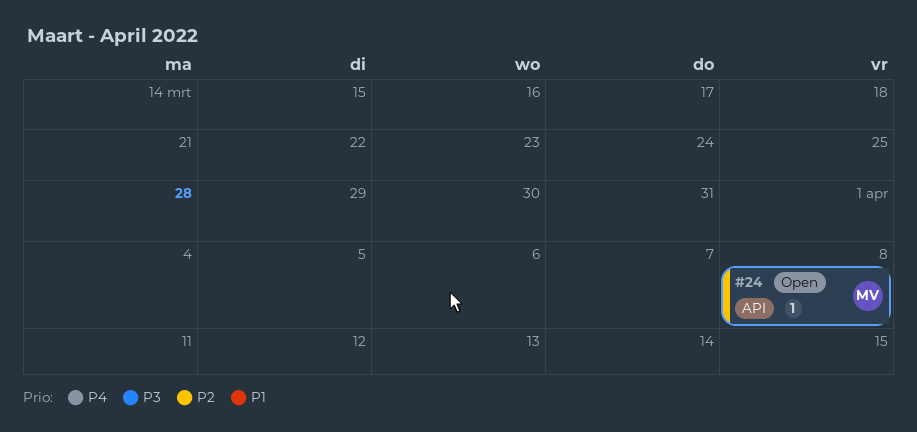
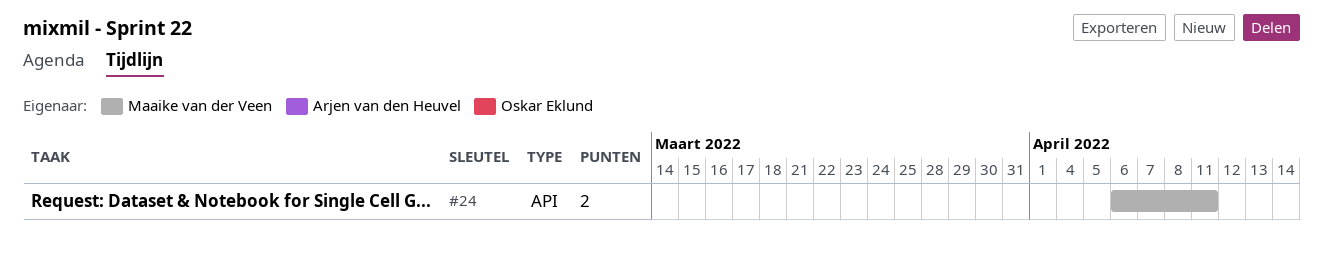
#24, estimate: 1 -> 2
#24, due: Apr 8 -> Apr 11

